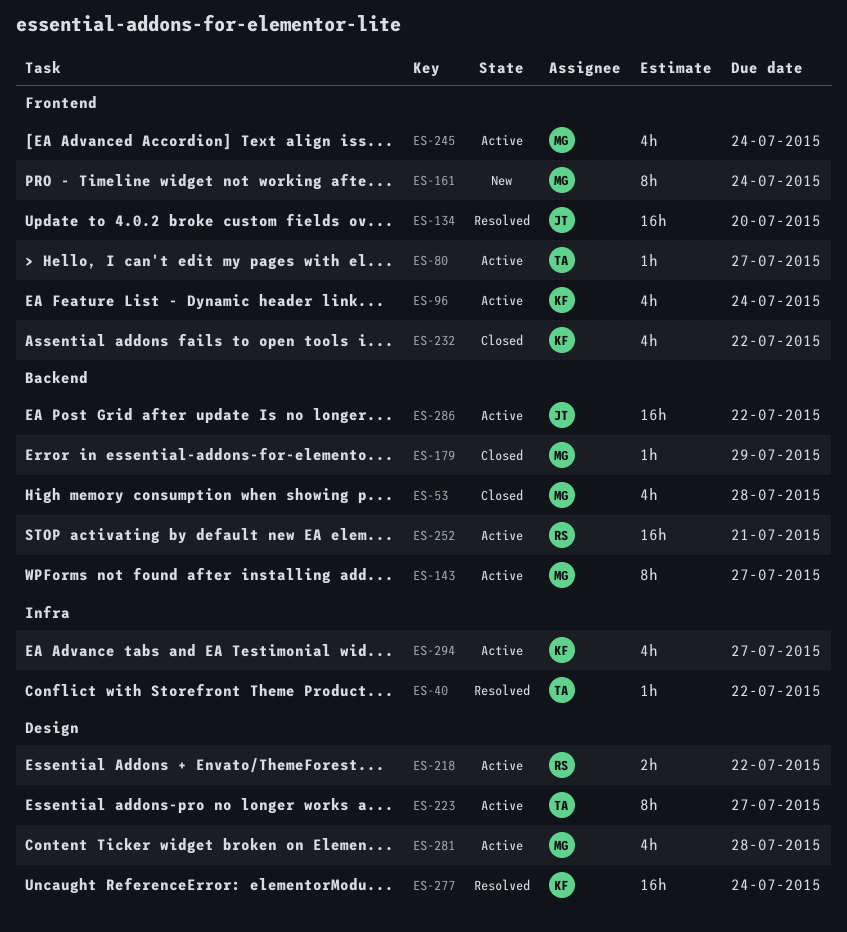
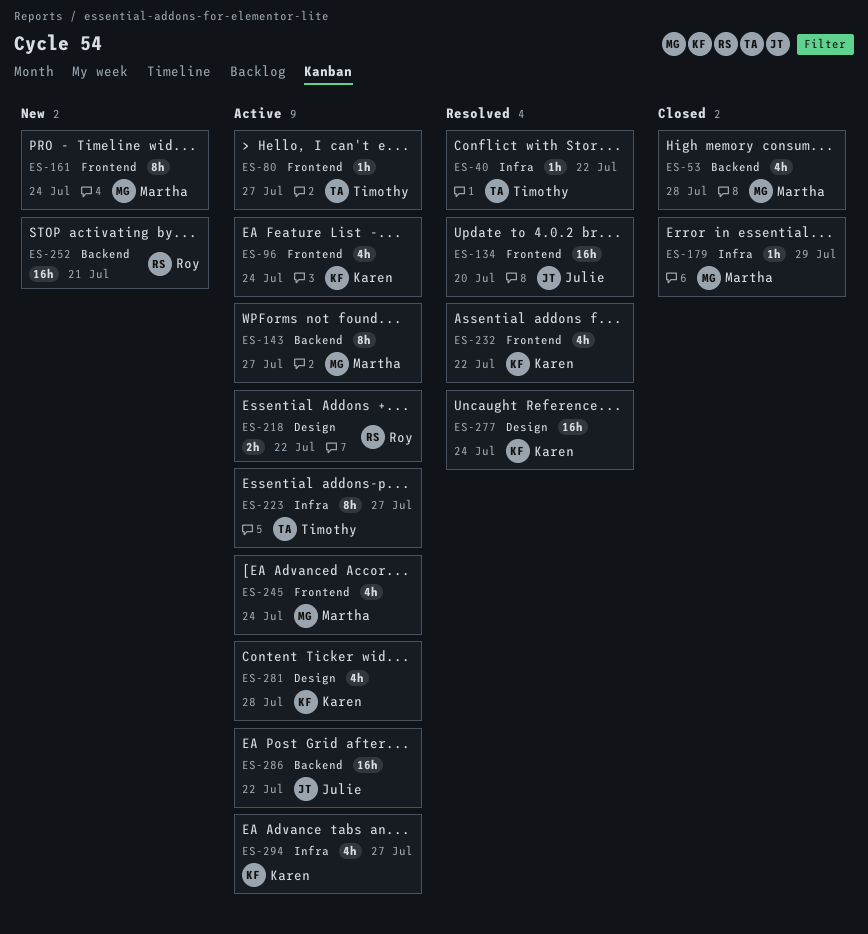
ES-179, label: Backend -> Infra
ES-223, label: Design -> Infra
ES-232, status: Closed -> Resolved
ES-252, status: Active -> New
ES-281, owner: Martha -> Karen

